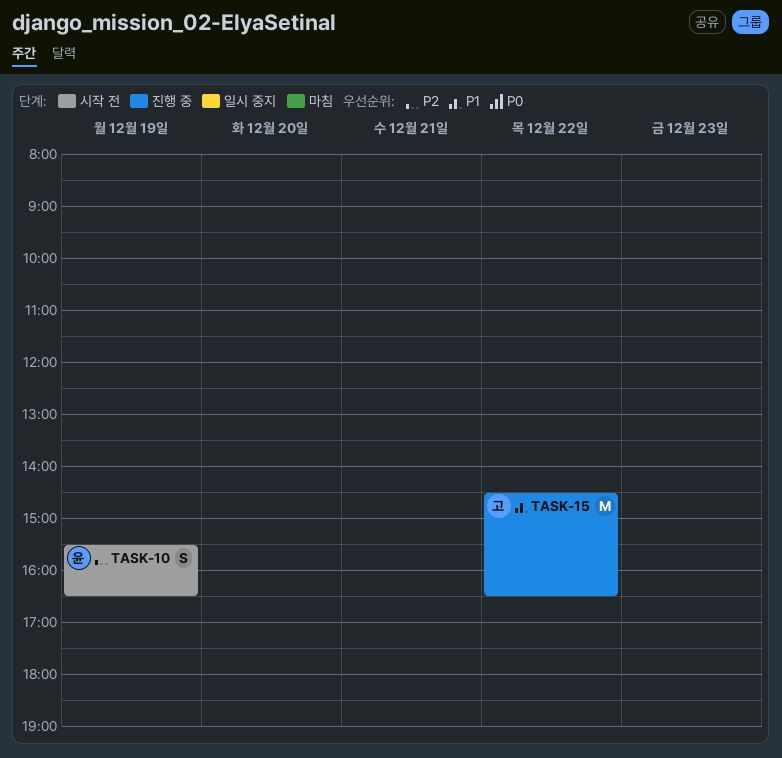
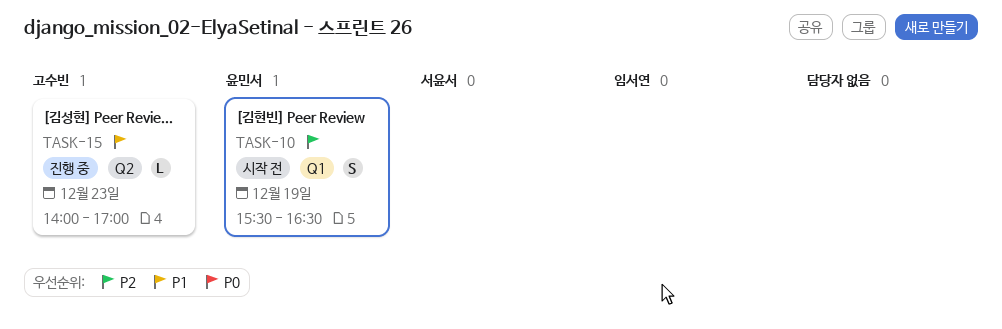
TASK-15, estimate: M -> L
TASK-15, day: Dec 22 -> Dec 23
TASK-15, begins: 14:30 -> 14:00
TASK-15, ends: 16:30 -> 17:00

